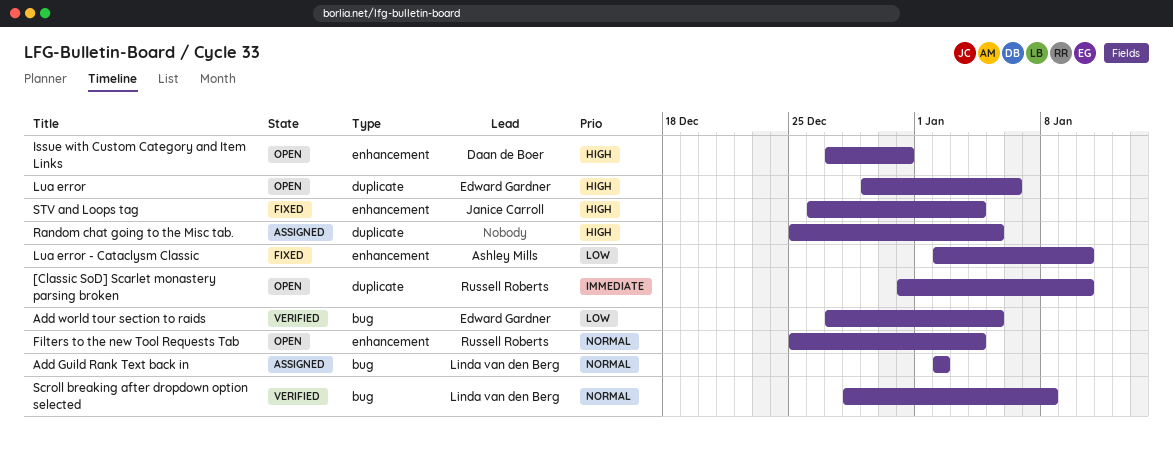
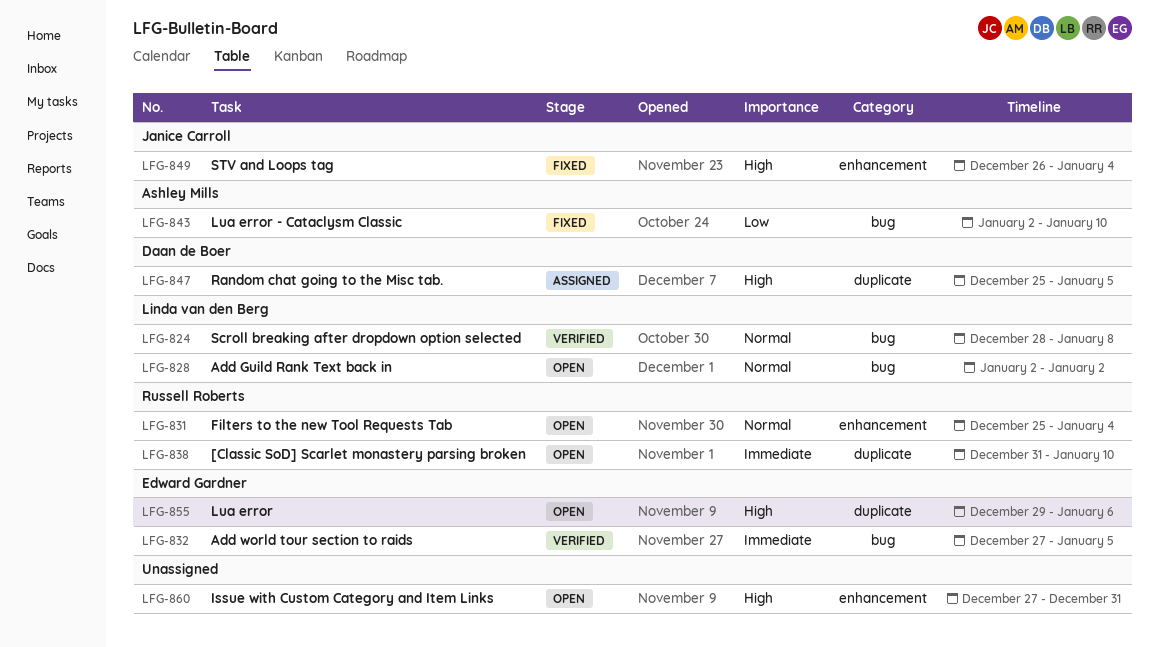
Add Guild Rank Text back in, status: Assigned -> Open
Add world tour section to raids, priority: Low -> Immediate
Issue with Custom Category and Item Links, owner: Daan de Boer -> none
Lua error - Cataclysm Classic, label: enhancement -> bug
Random chat going to the Misc tab., owner: none -> Daan de Boer

